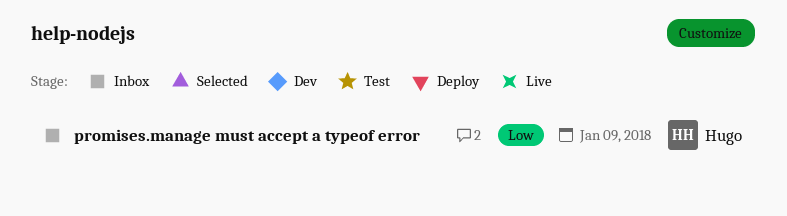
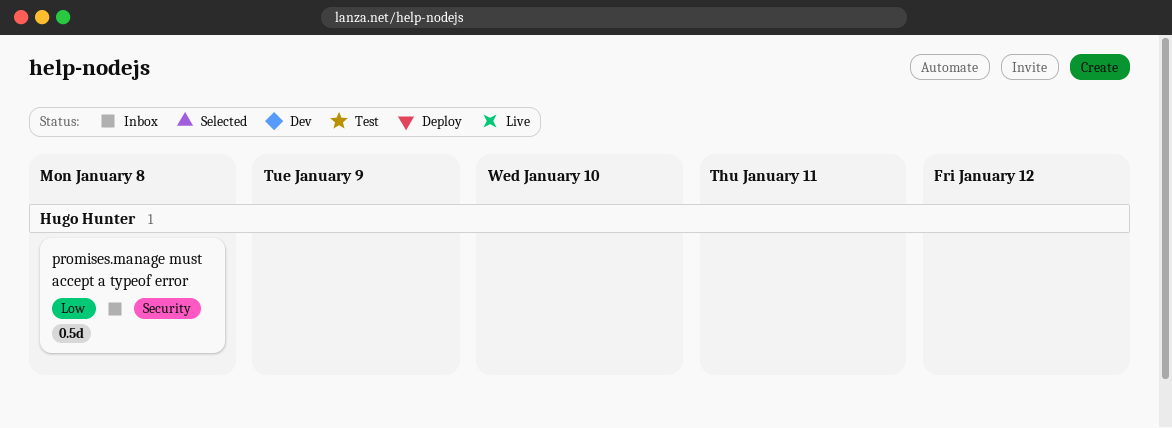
promises.manage must accept a typeof error, due: Jan 9 -> Jan 8

